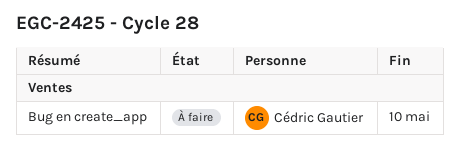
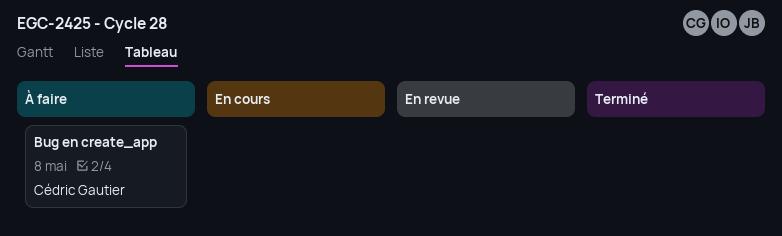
Bug en create_app, due: May 10 -> May 8

